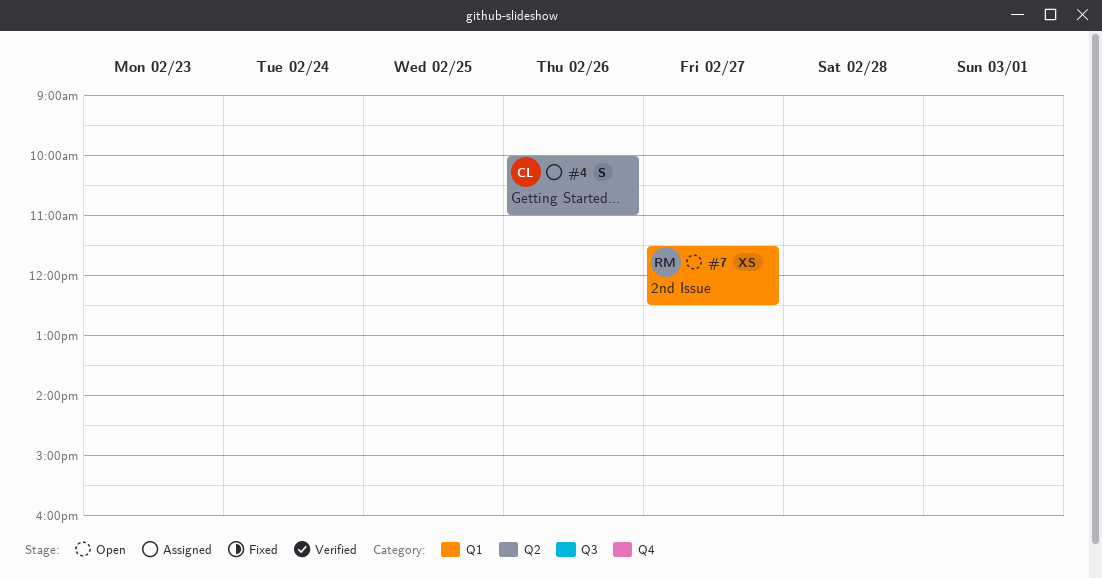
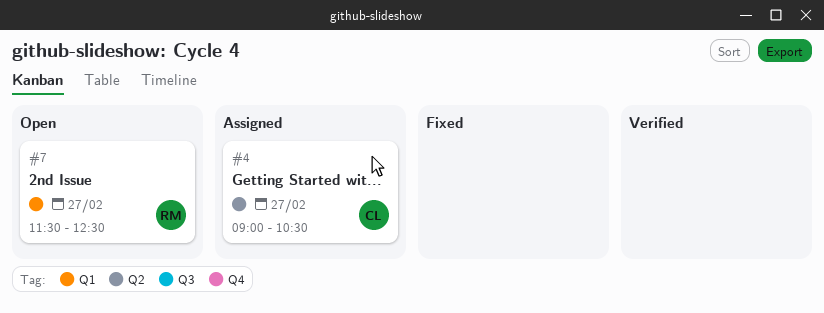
#4, day: Feb 26 -> Feb 27
#4, begins: 10:00 -> 09:00
#4, ends: 11:00 -> 10:30

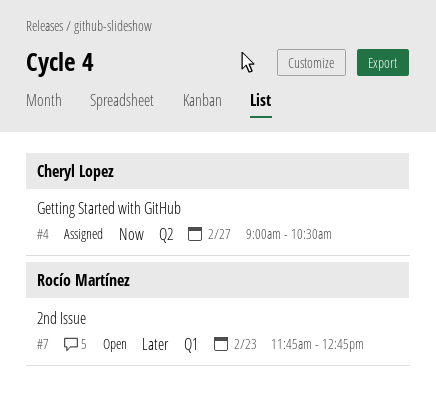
#7, day: Feb 27 -> Feb 23
#7, begins: 11:30 -> 11:45
#7, ends: 12:30 -> 12:45

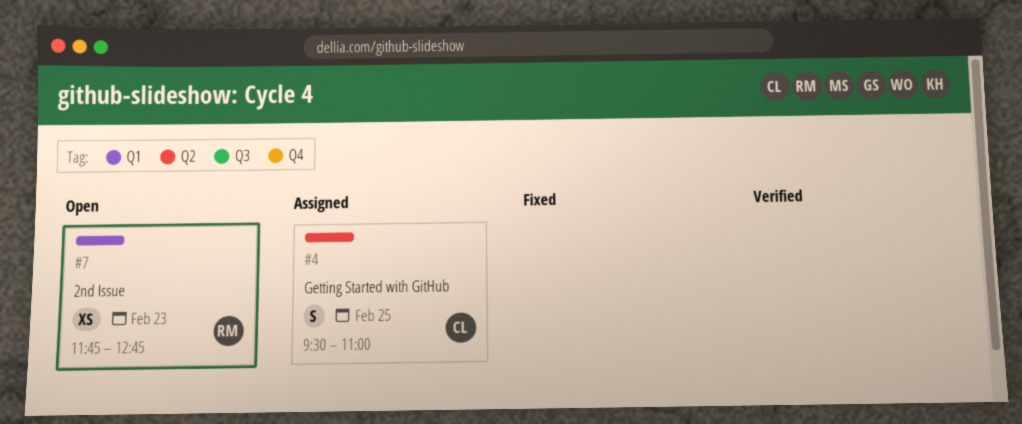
#4, day: Feb 27 -> Feb 25
#4, begins: 09:00 -> 09:30
#4, ends: 10:30 -> 11:00

